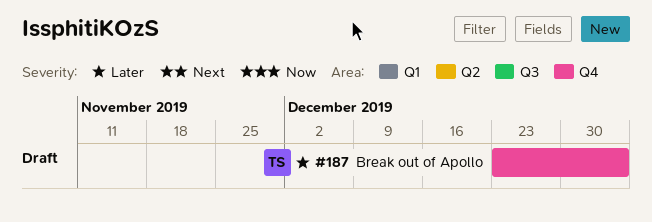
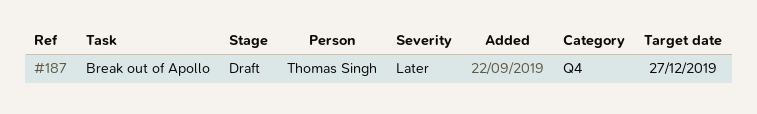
#187, due: Jan 3 -> Dec 27

